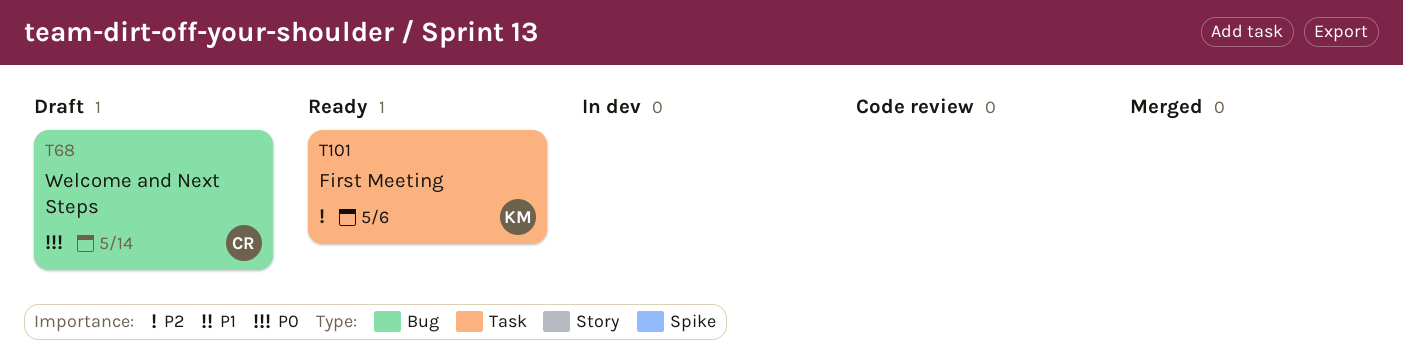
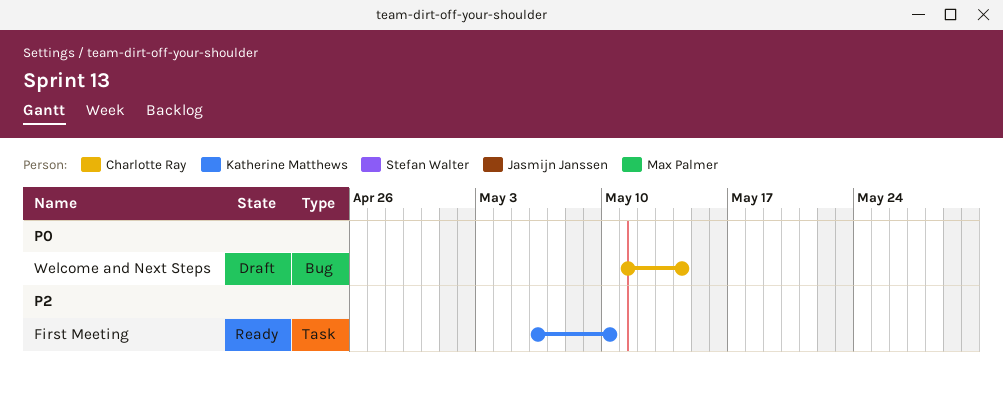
First Meeting, due: May 6 -> May 10

